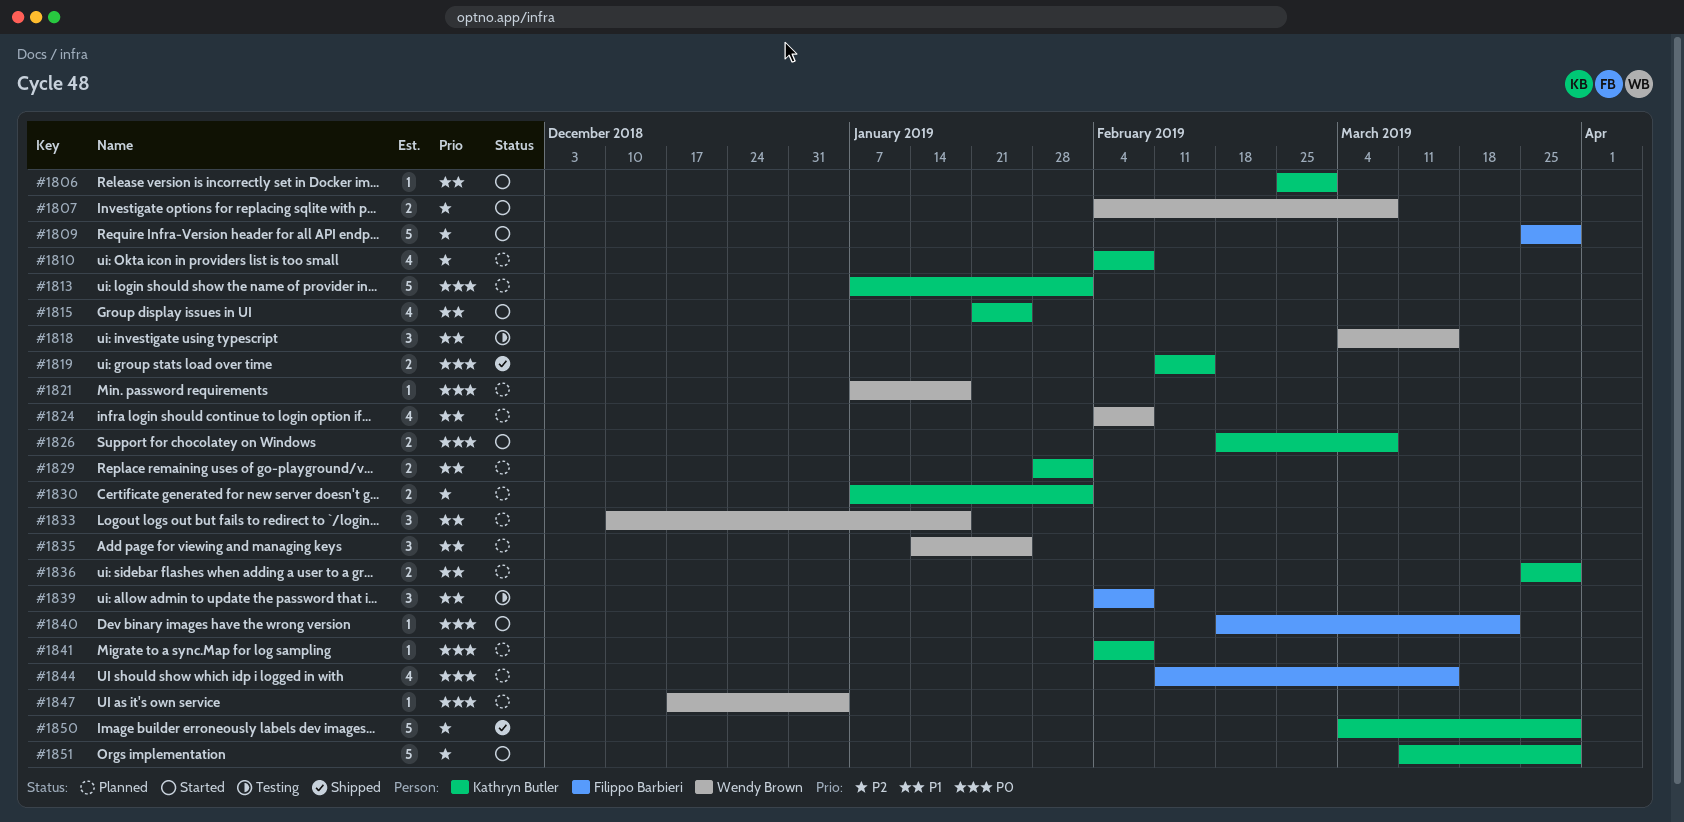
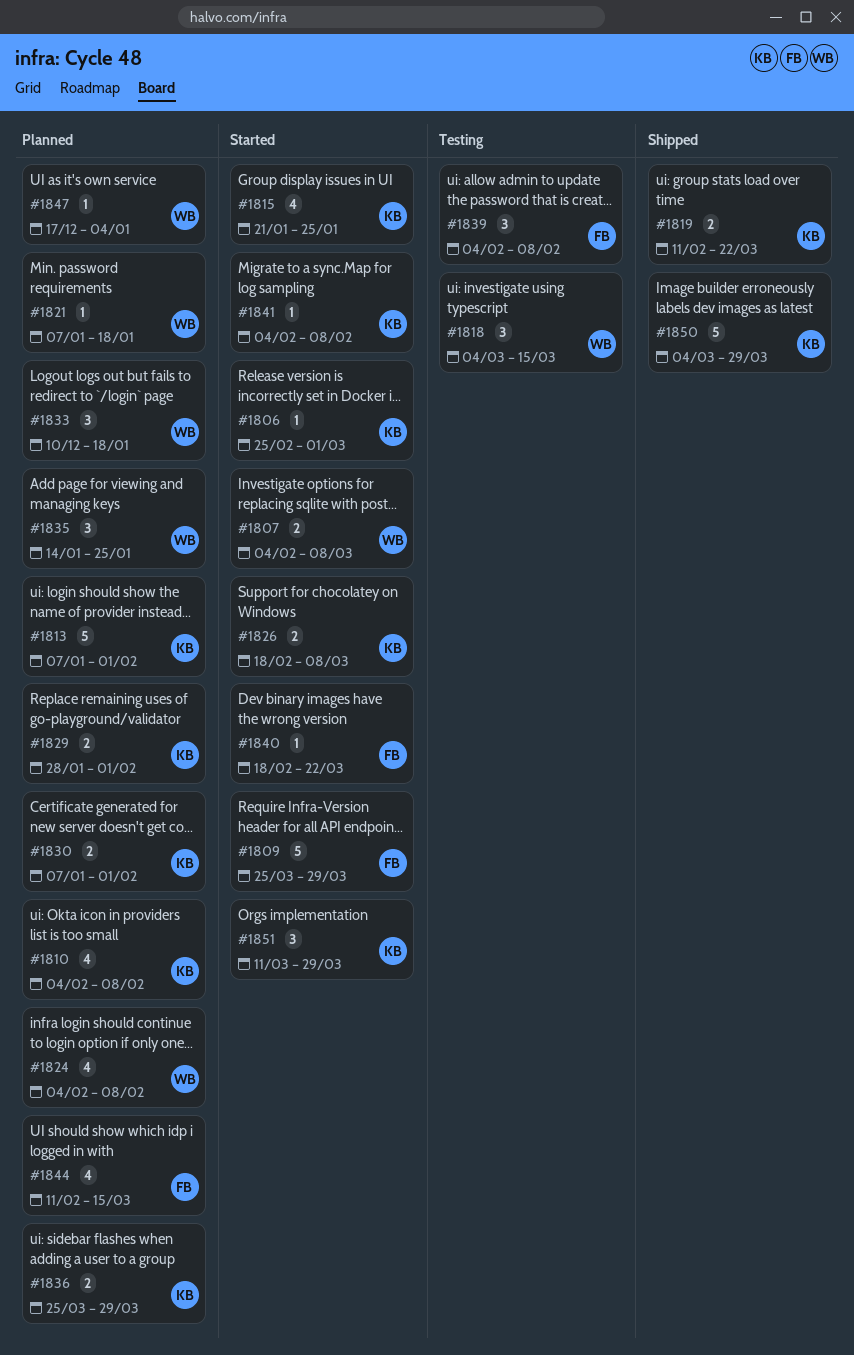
#1819, due: Feb 15 -> Mar 22
#1841, status: Planned -> Started
#1851, estimate: 5 -> 3

